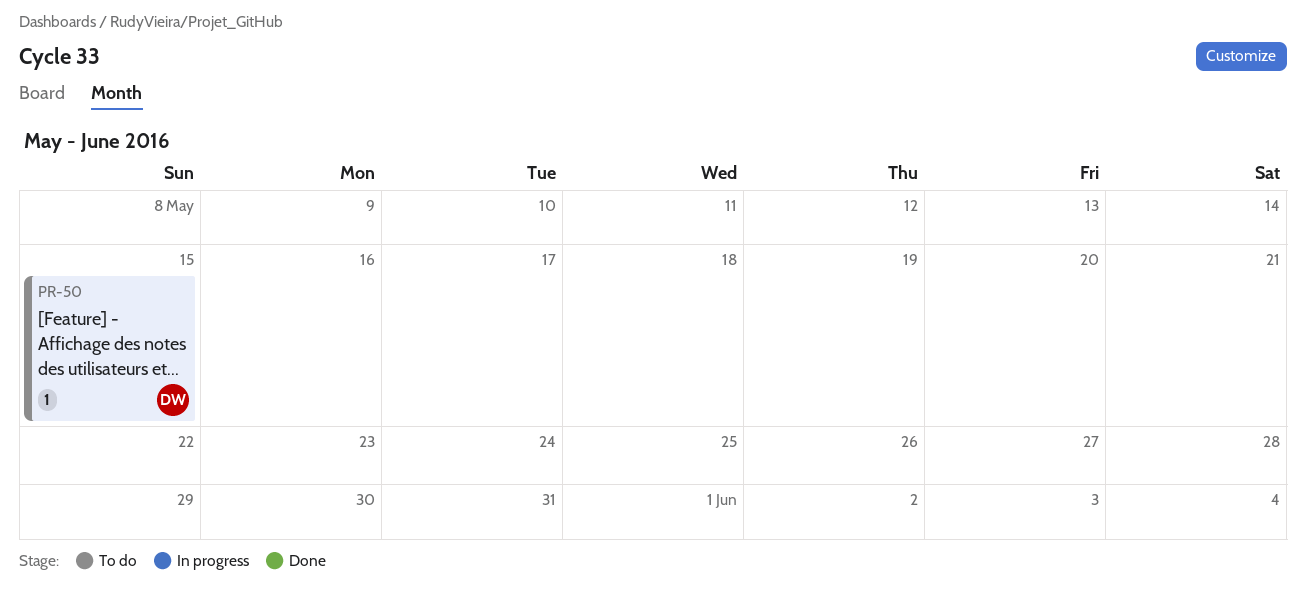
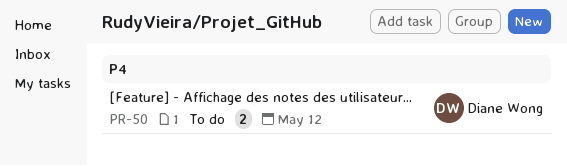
PR-50, estimate: 1 -> 2
PR-50, due: May 15 -> May 12

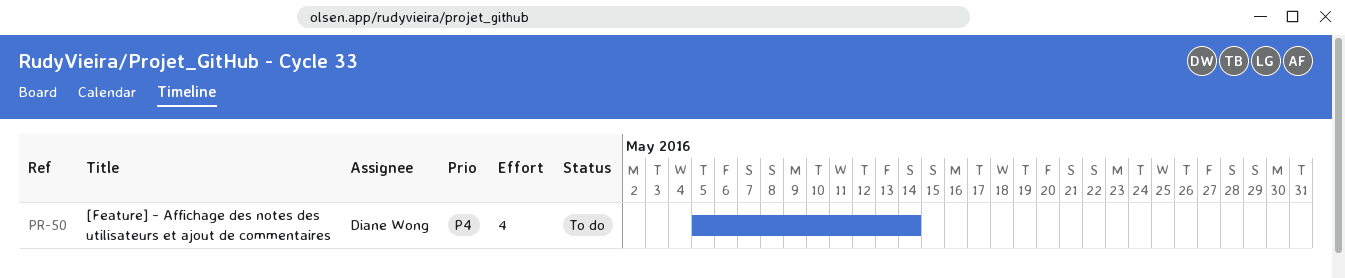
PR-50, estimate: 2 -> 4
PR-50, due: May 12 -> May 14

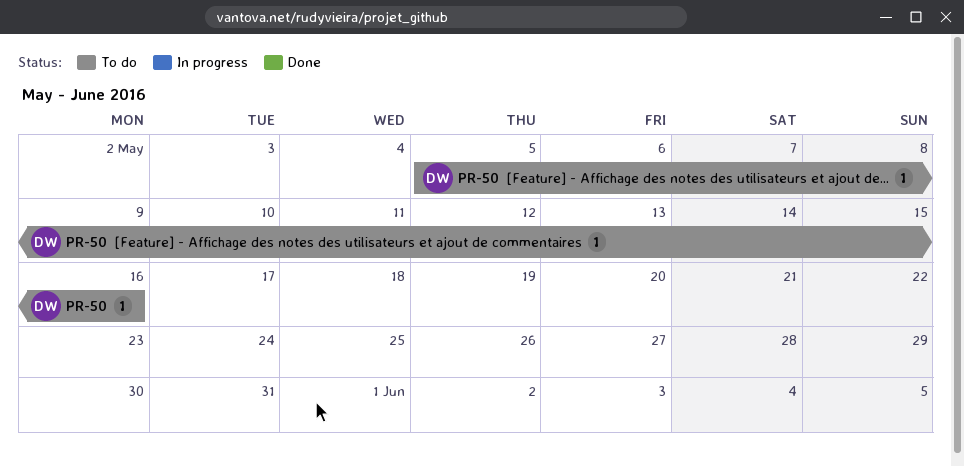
PR-50, estimate: 4 -> 1
PR-50, due: May 14 -> May 16

